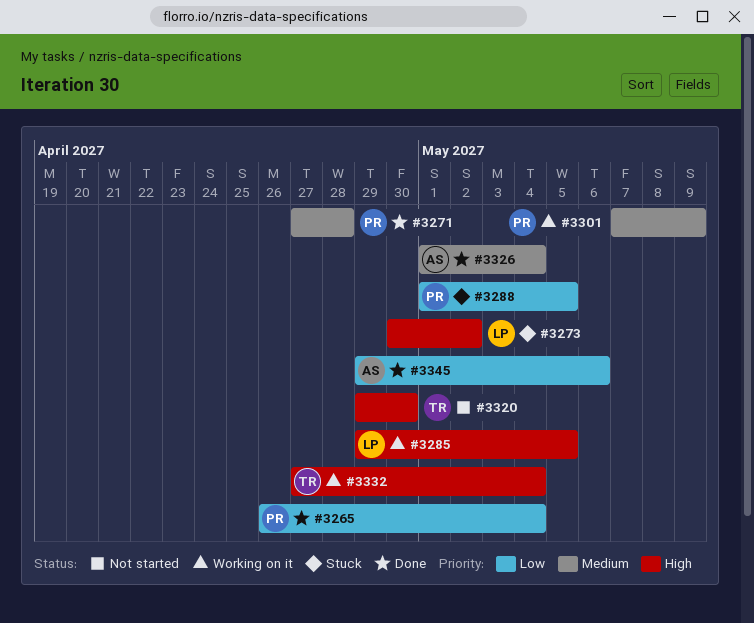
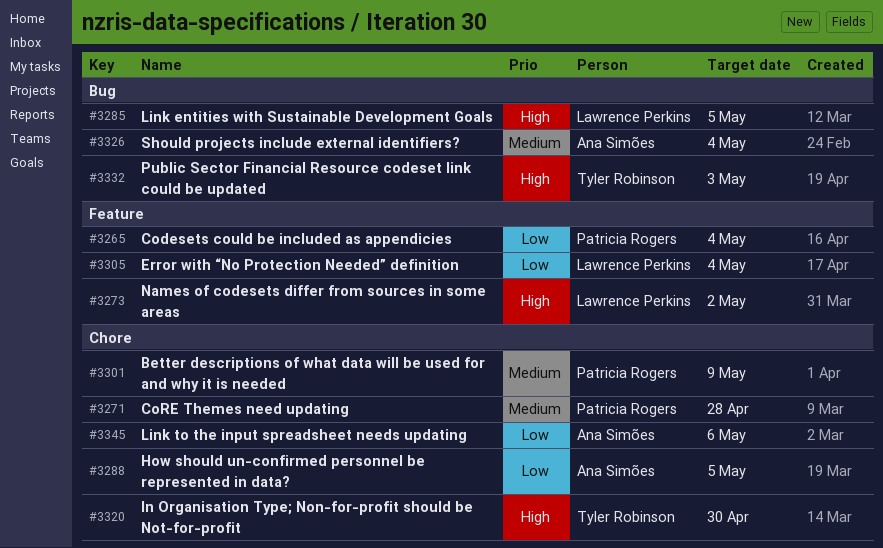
#3288, owner: Patricia Rogers -> Ana Simões
#3305: none -> present
#3332, due: May 4 -> May 3

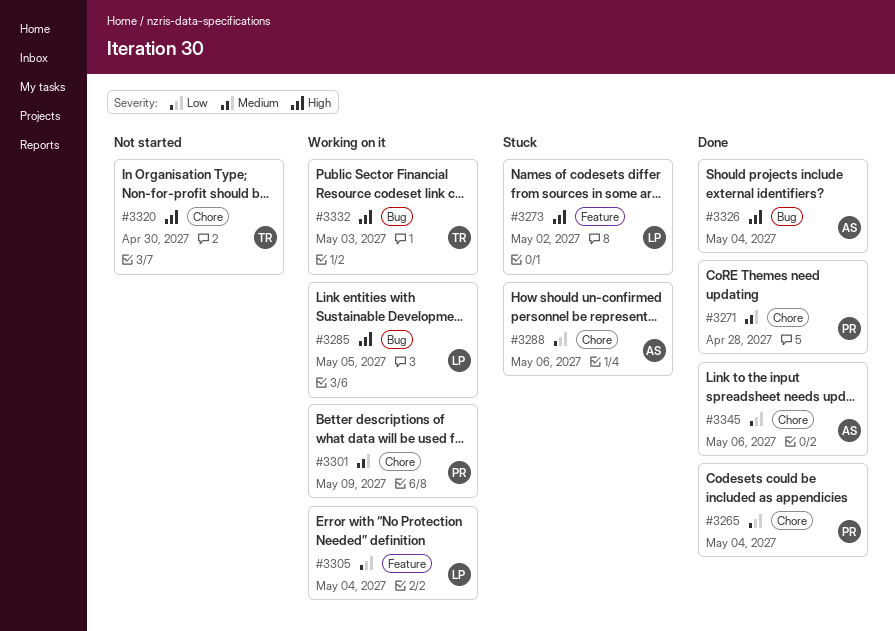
#3265, label: Feature -> Chore
#3288, due: May 5 -> May 6
#3326, priority: Medium -> High

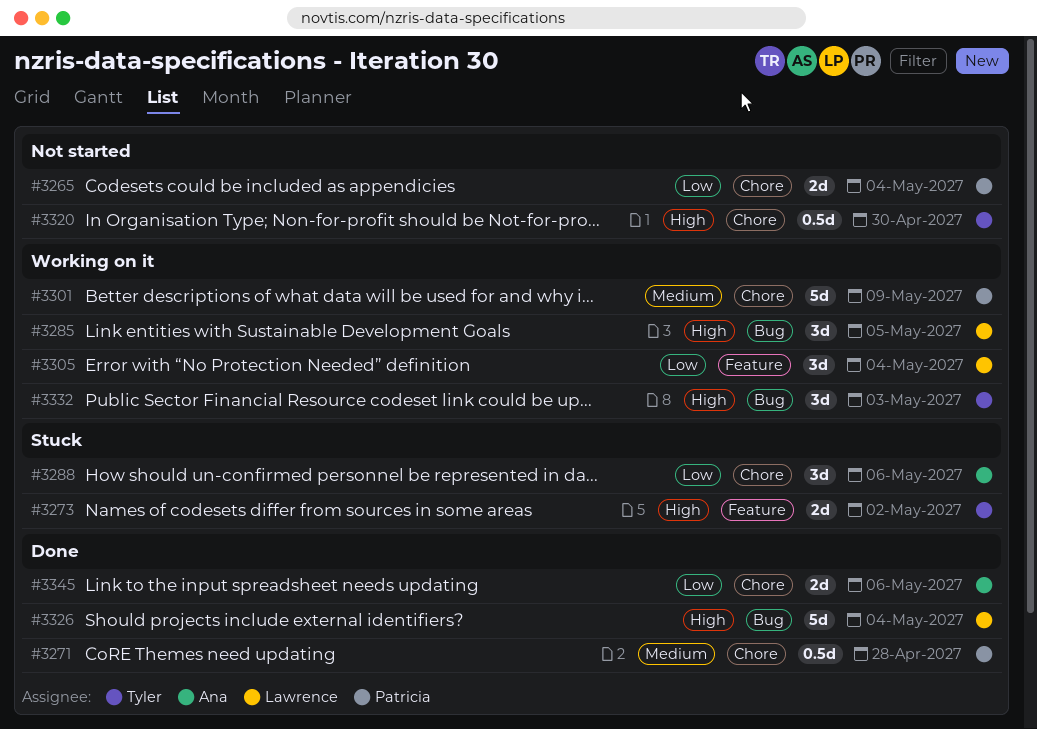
#3265, status: Done -> Not started
#3273, owner: Lawrence -> Tyler
#3326, owner: Ana -> Lawrence

